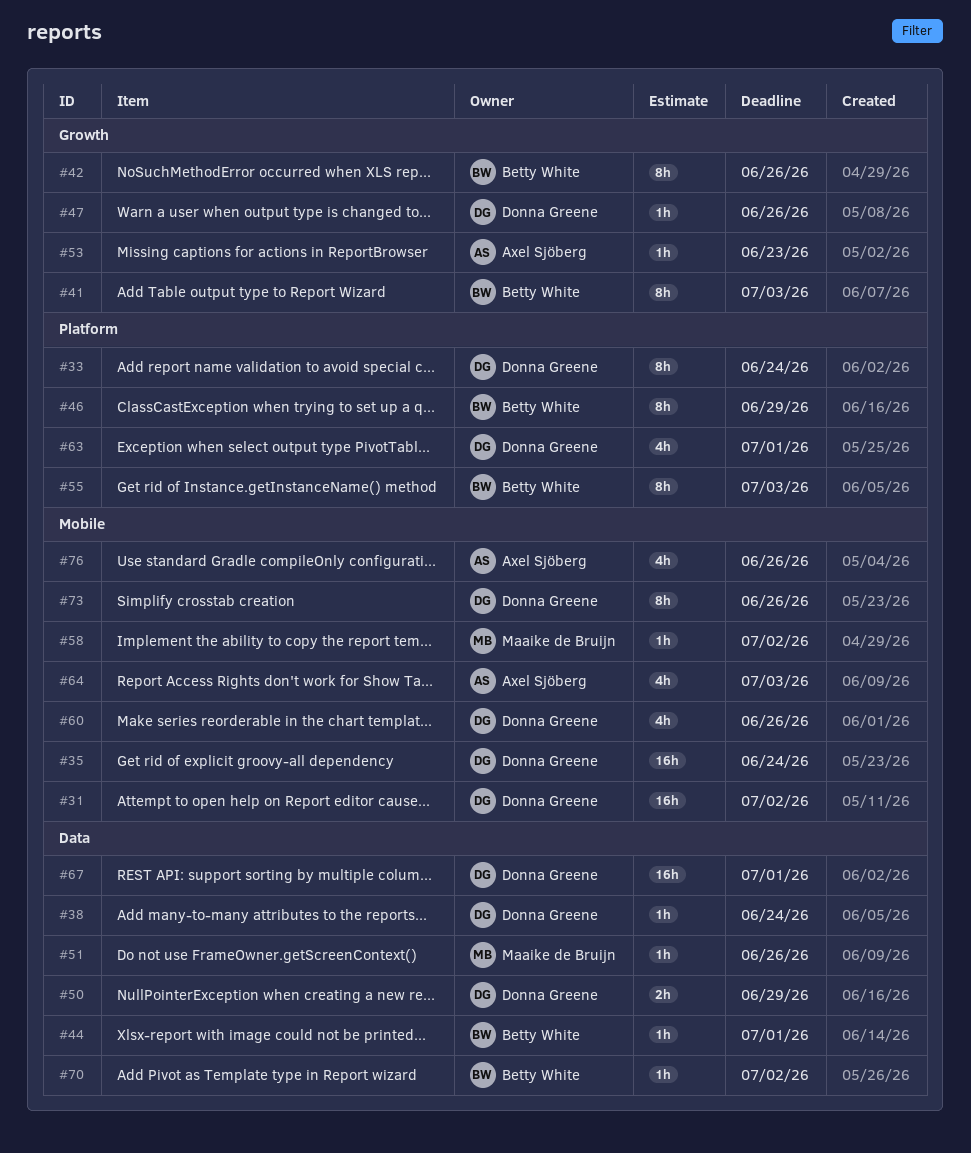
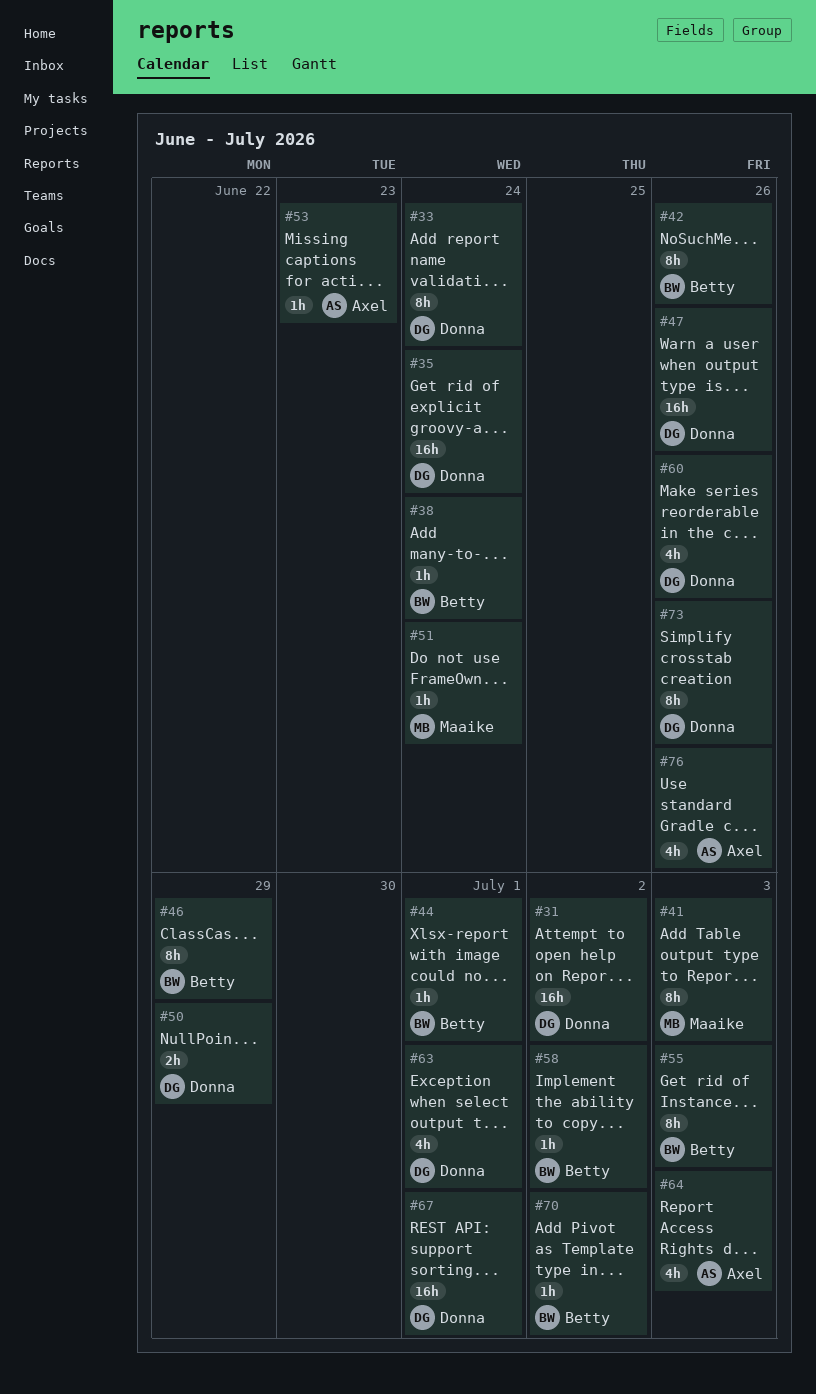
#38, owner: Donna Greene -> Betty White
#41, owner: Betty White -> Maaike de Bruijn
#47, estimate: 1h -> 16h
#51, due: Jun 26 -> Jun 24
#58, owner: Maaike de Bruijn -> Betty White

